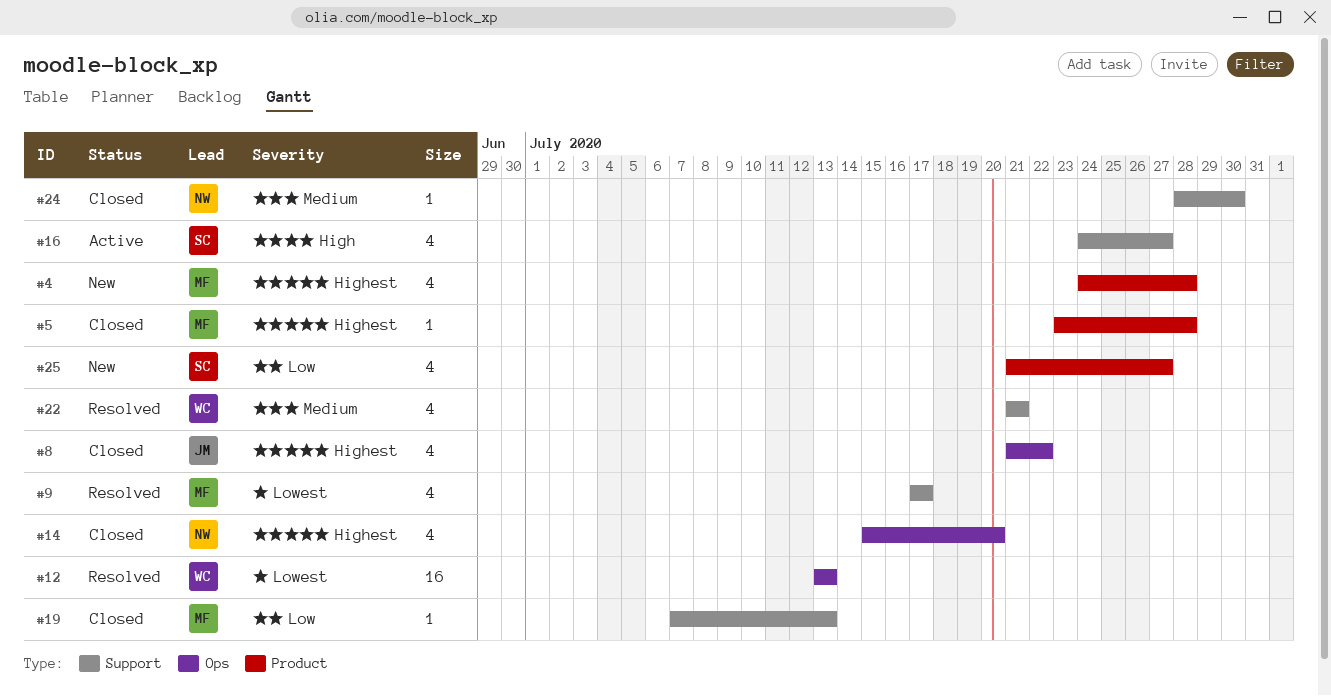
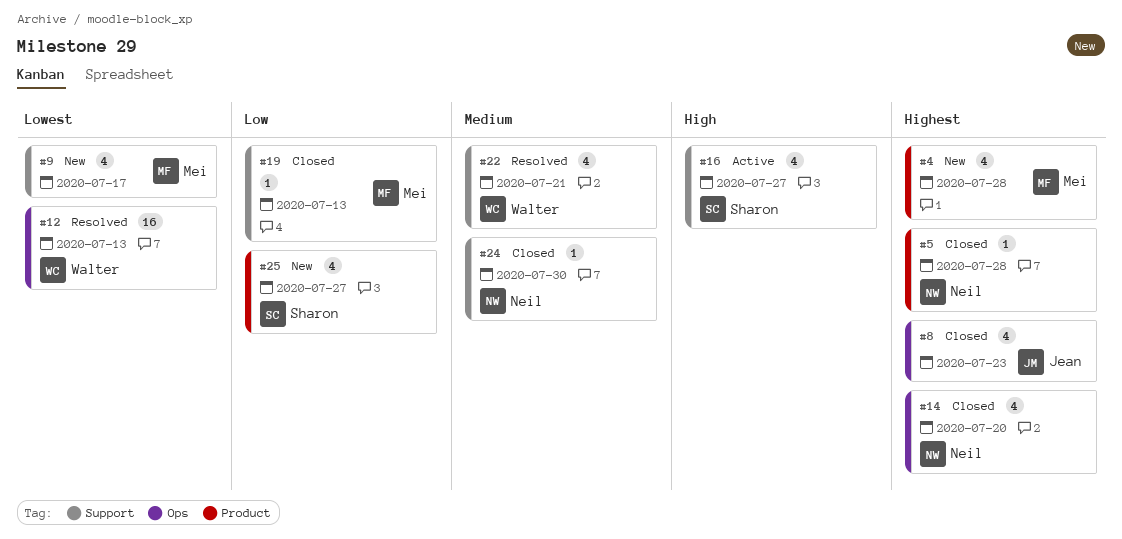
#5, owner: Mei -> Neil
#8, due: Jul 22 -> Jul 23
#9, status: Resolved -> New

